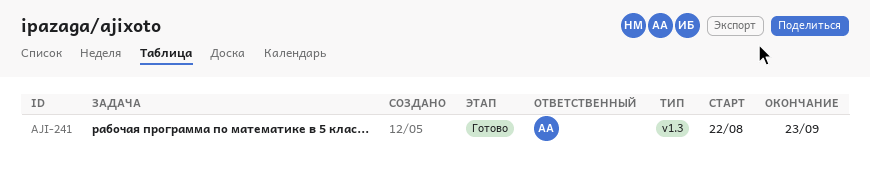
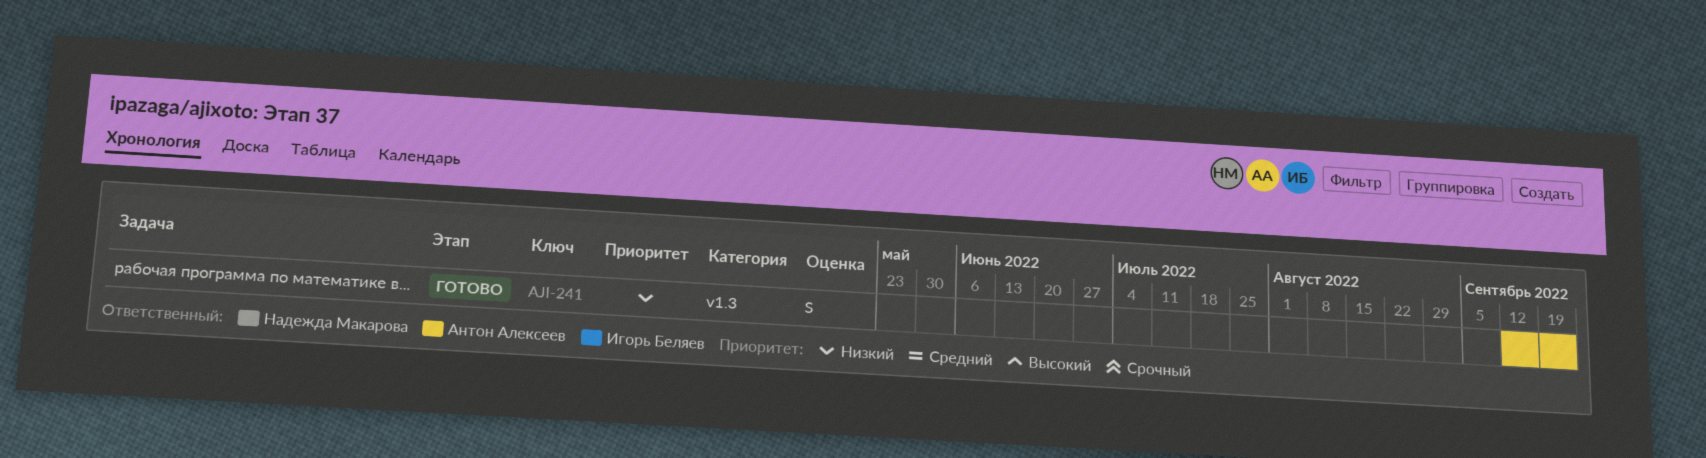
AJI-241, start: Aug 22 -> Sep 12

